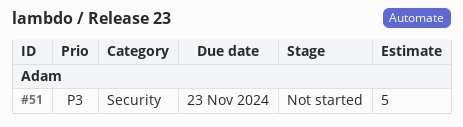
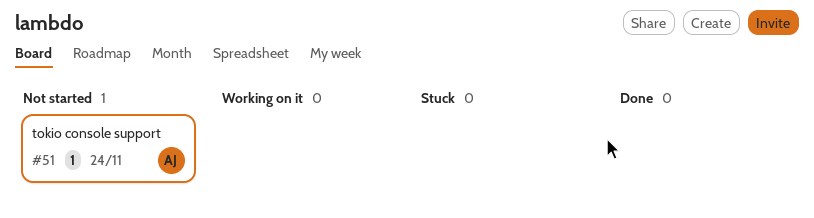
#51, estimate: 5 -> 1
#51, due: Nov 23 -> Nov 24

